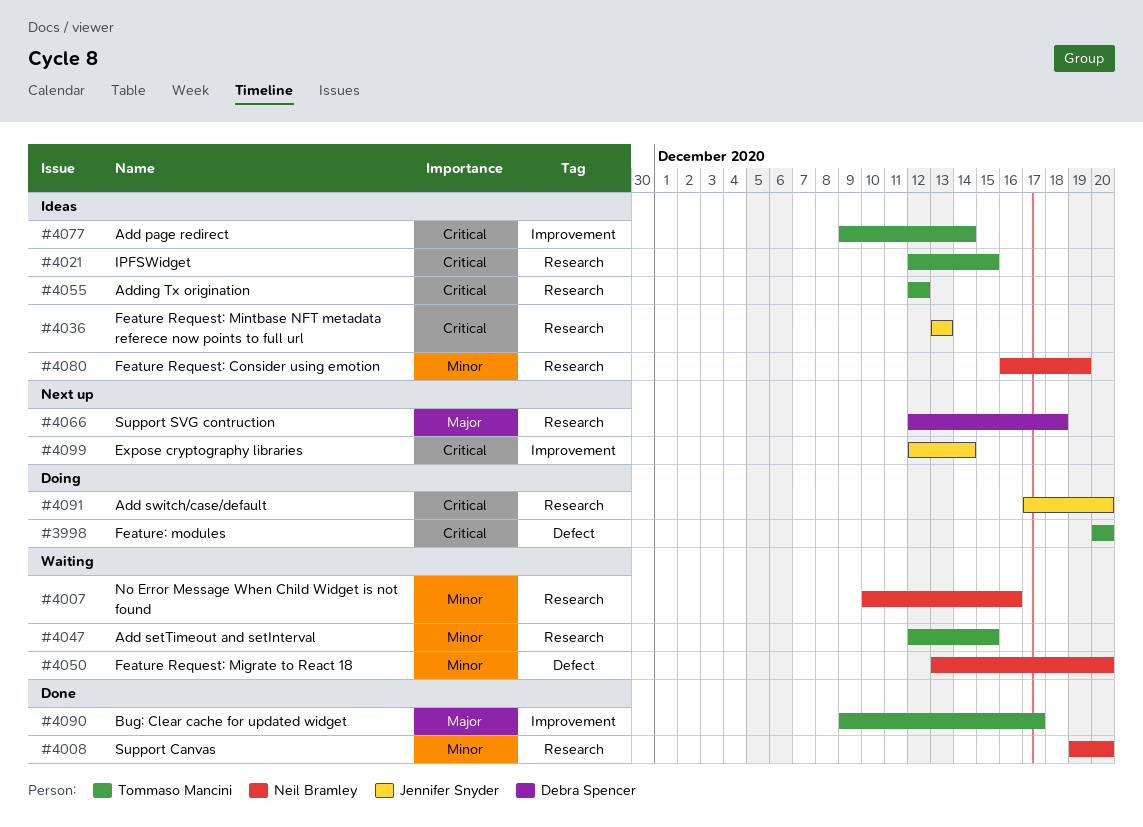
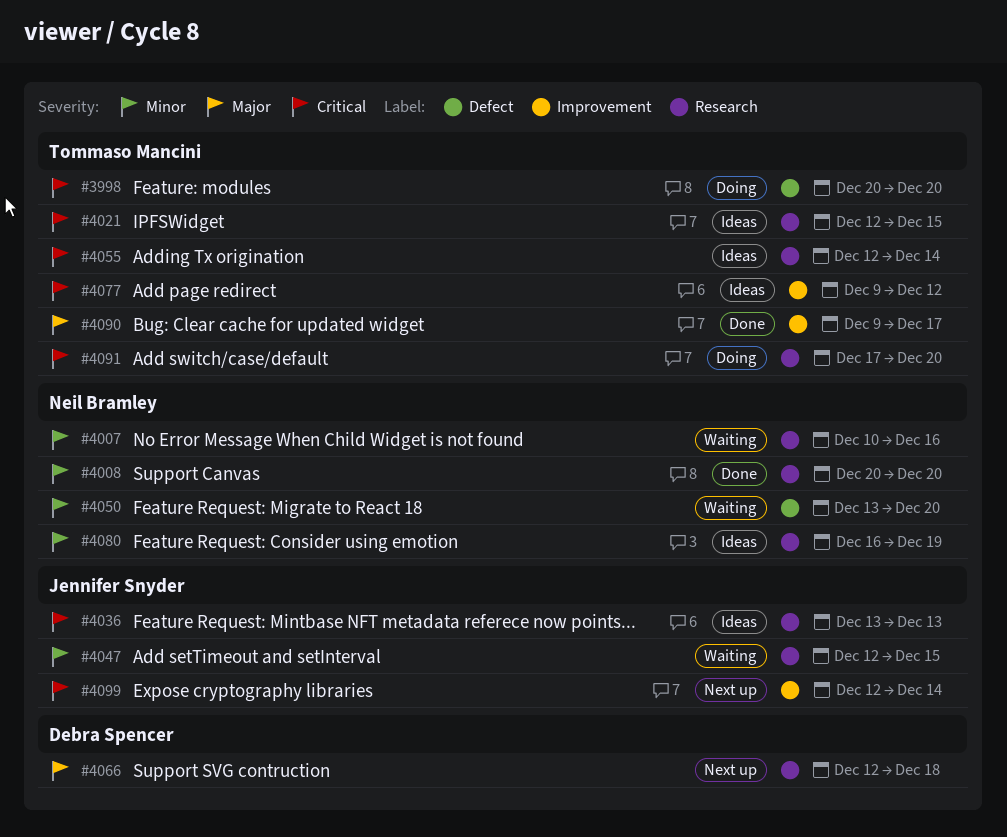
#4008, start: Dec 19 -> Dec 20
#4047, owner: Tommaso Mancini -> Jennifer Snyder
#4055, due: Dec 12 -> Dec 14
#4077, due: Dec 14 -> Dec 12
#4091, owner: Jennifer Snyder -> Tommaso Mancini

